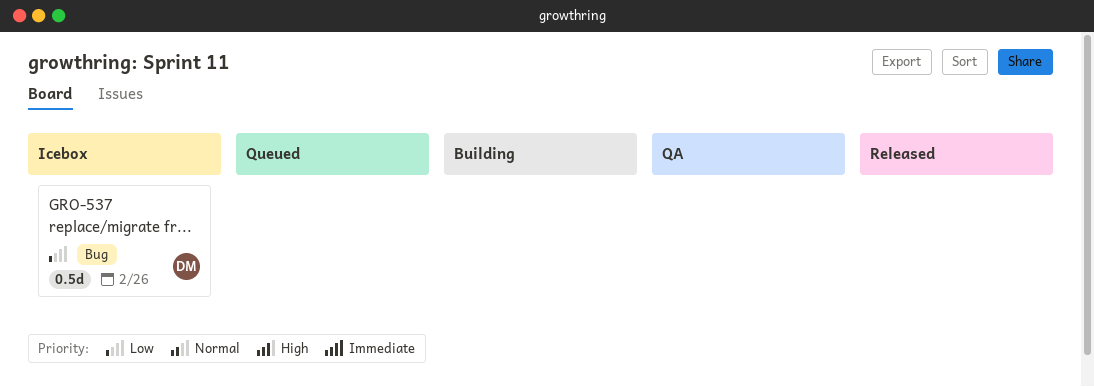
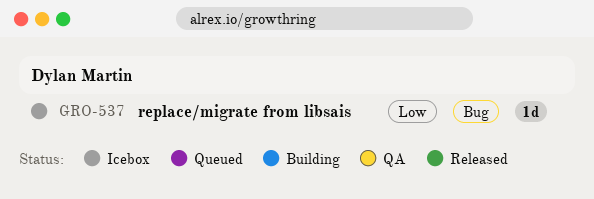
GRO-537, estimate: 0.5d -> 1d

